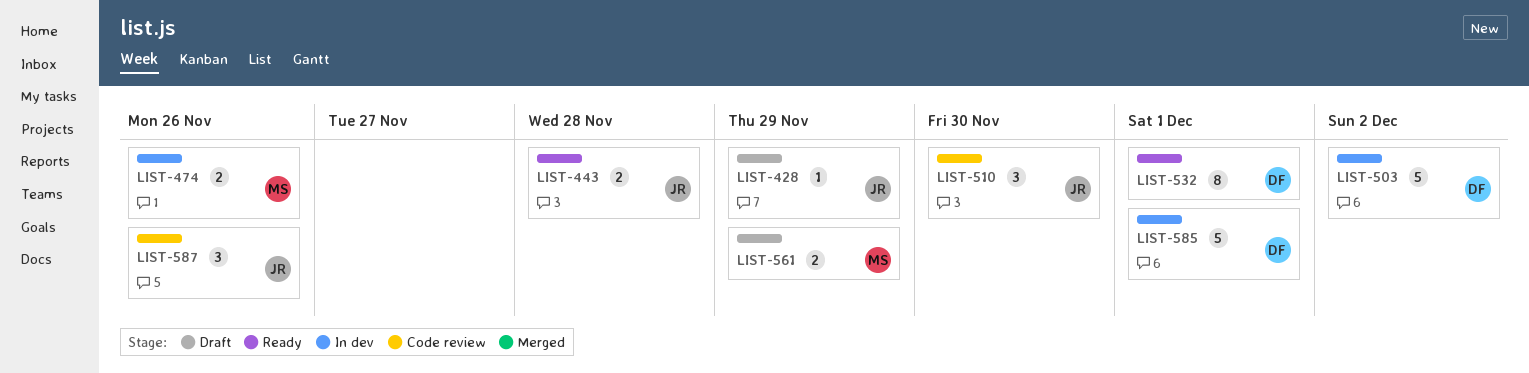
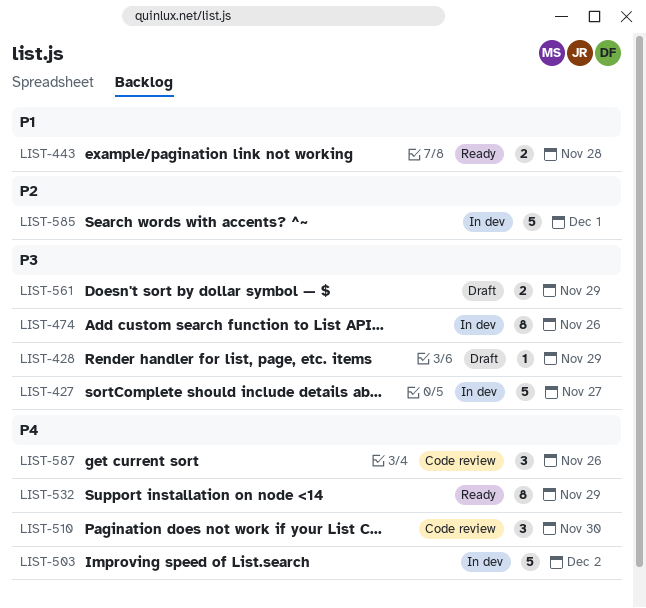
LIST-427: none -> present
LIST-474, estimate: 2 -> 8
LIST-532, due: Dec 1 -> Nov 29

